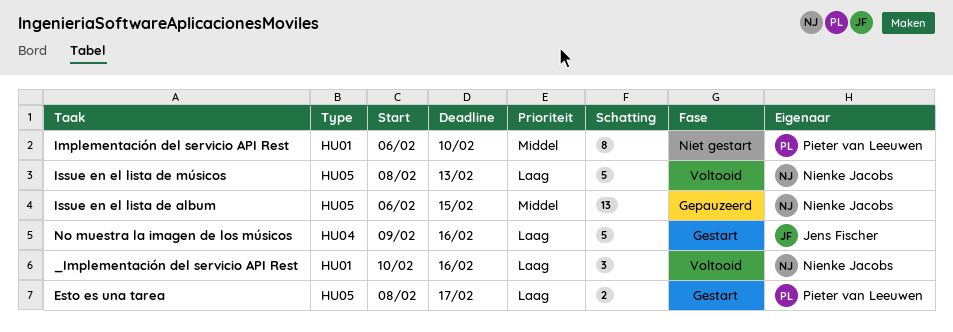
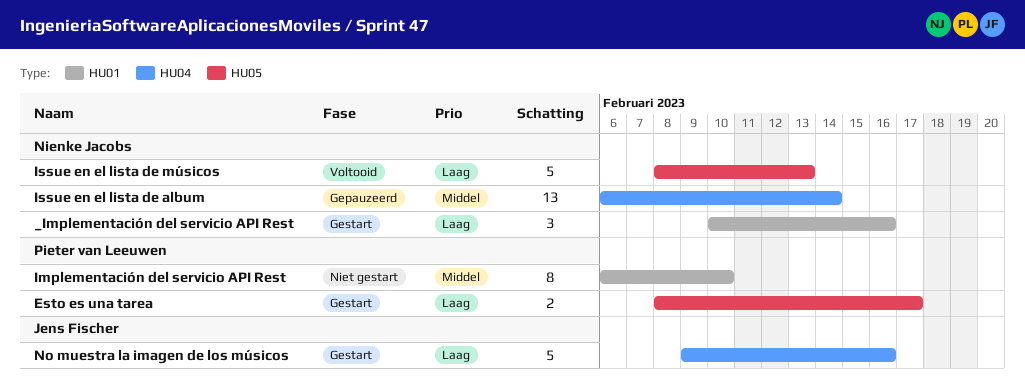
_Implementación del servicio API Rest, status: Voltooid -> Gestart
Issue en el lista de album, label: HU05 -> HU04
Issue en el lista de album, due: Feb 15 -> Feb 14

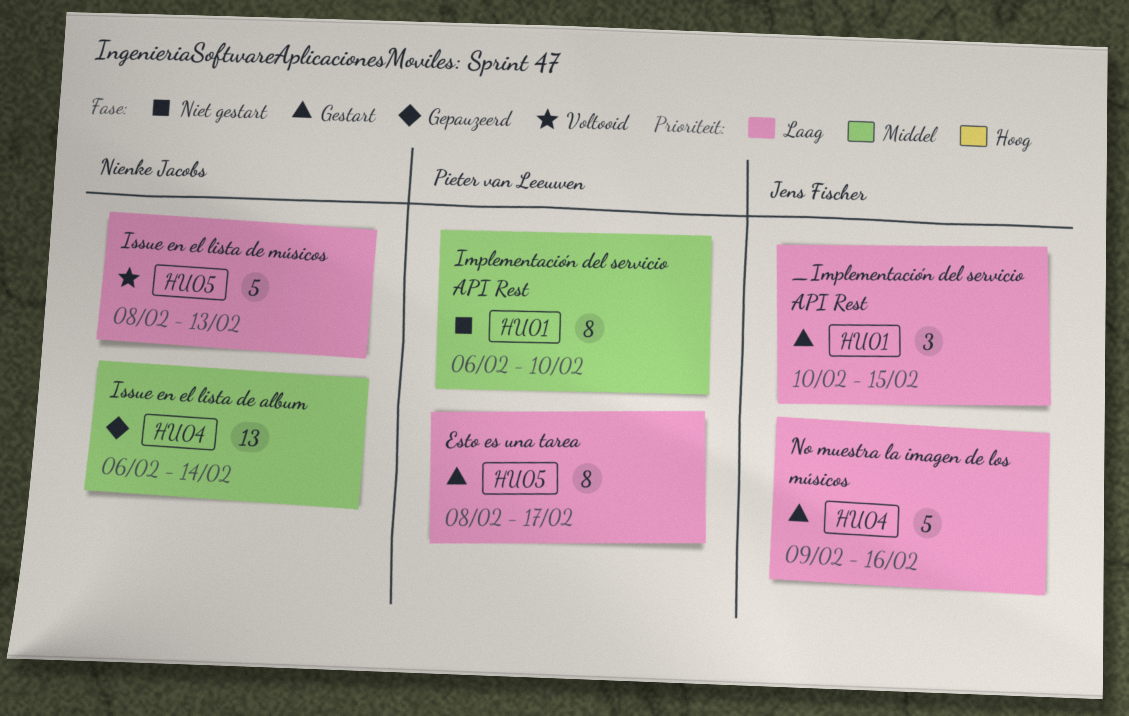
_Implementación del servicio API Rest, owner: Nienke Jacobs -> Jens Fischer
_Implementación del servicio API Rest, due: Feb 16 -> Feb 15
Esto es una tarea, estimate: 2 -> 8

